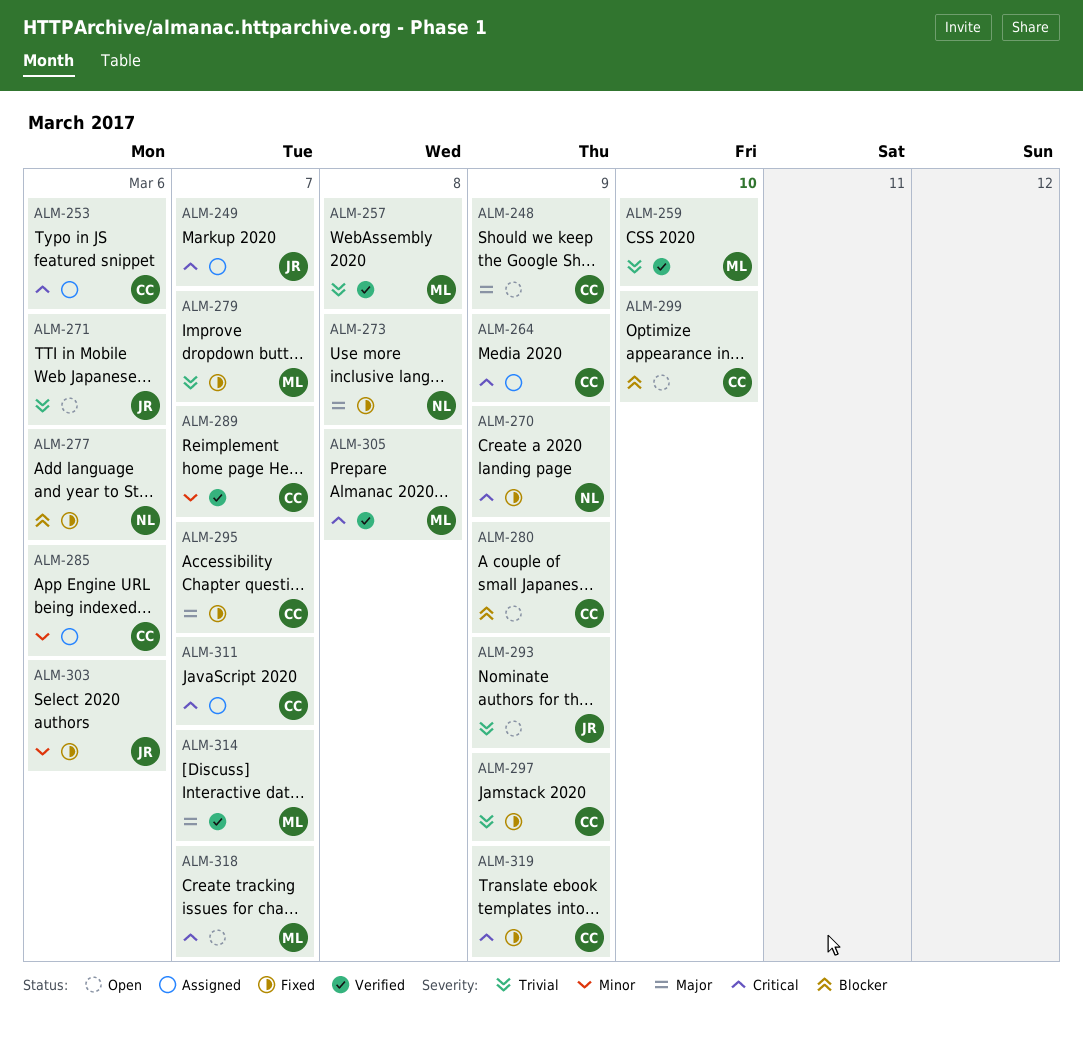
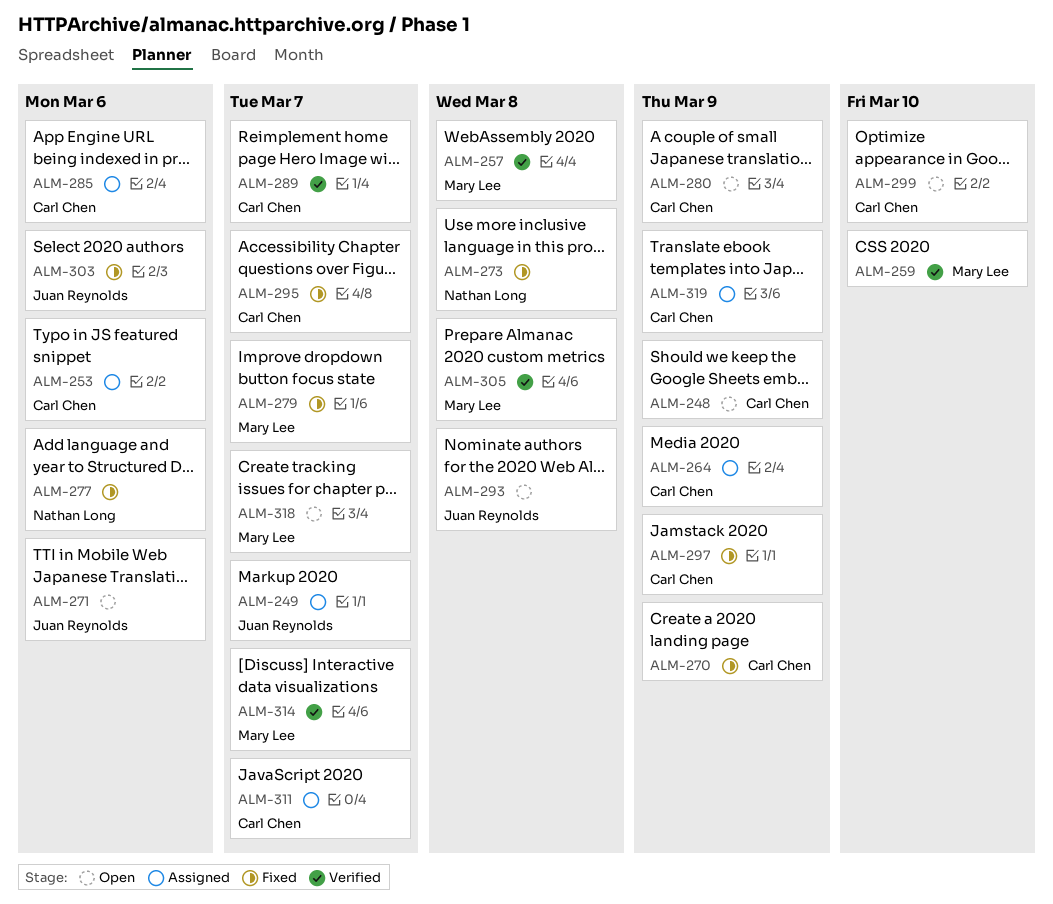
ALM-270, owner: Nathan Long -> Carl Chen
ALM-293, due: Mar 9 -> Mar 8
ALM-319, status: Fixed -> Assigned

